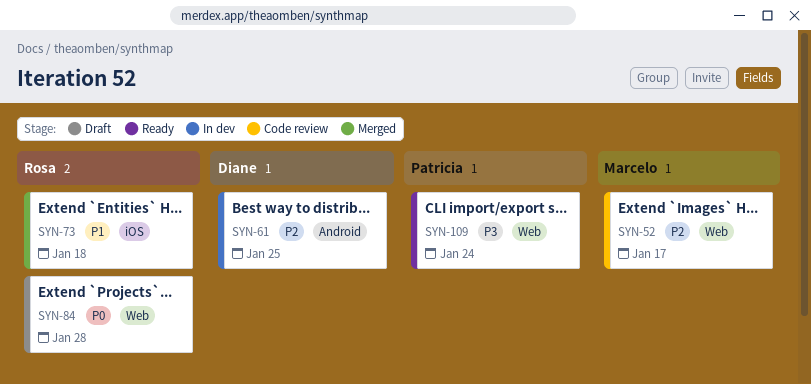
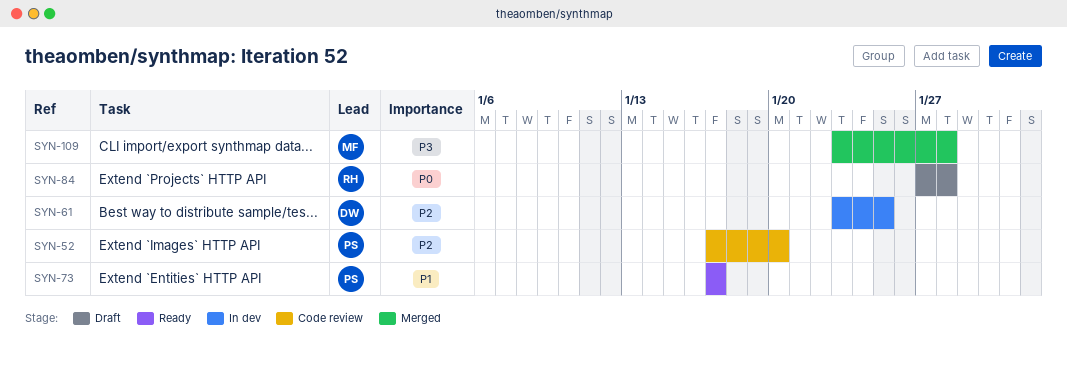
SYN-52, owner: Marcelo -> Patricia
SYN-52, due: Jan 17 -> Jan 20
SYN-73, status: Merged -> Ready
SYN-73, owner: Rosa -> Patricia
SYN-73, due: Jan 18 -> Jan 17
SYN-109, status: Ready -> Merged
SYN-109, owner: Patricia -> Marcelo
SYN-109, due: Jan 24 -> Jan 28

